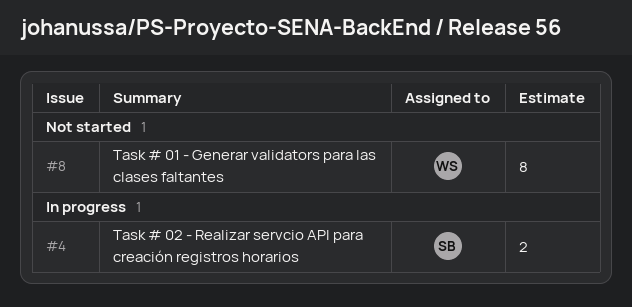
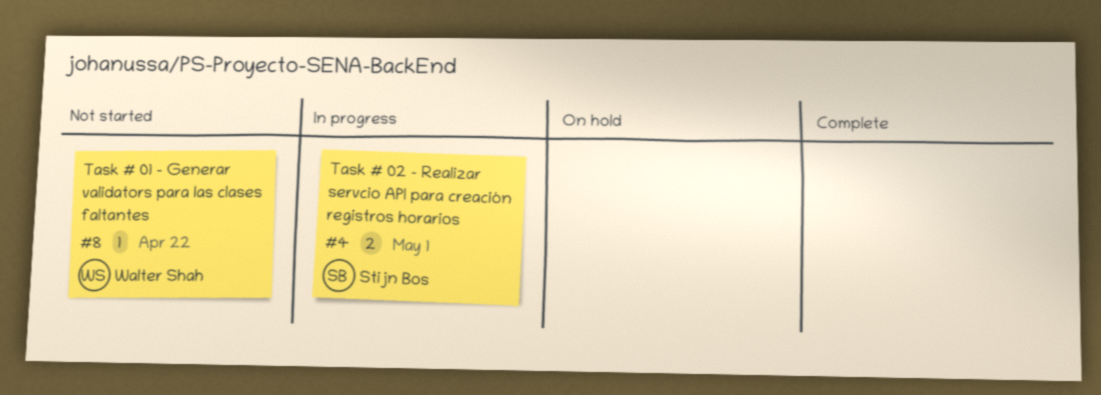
#8, estimate: 8 -> 1

